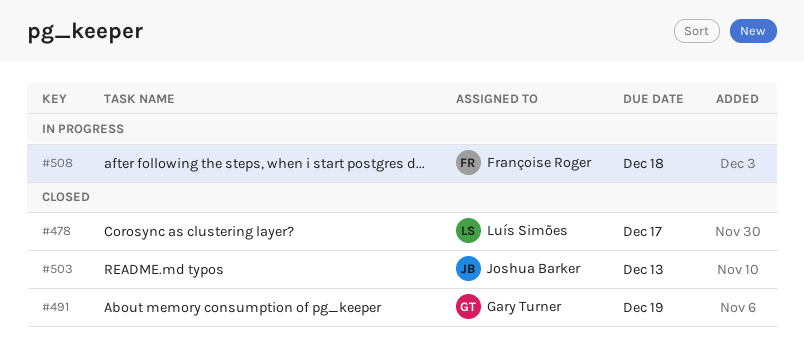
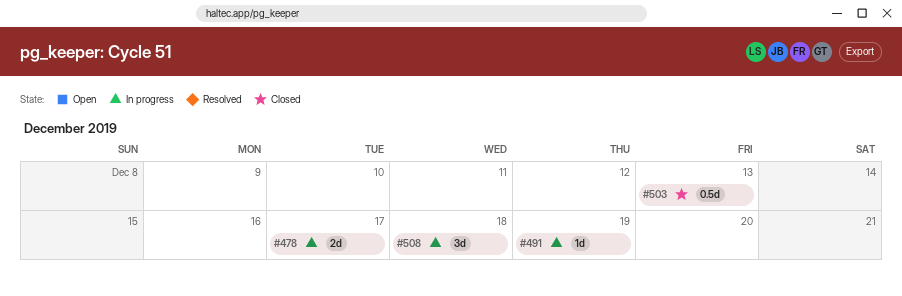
#478, status: Closed -> In progress
#491, status: Closed -> In progress

